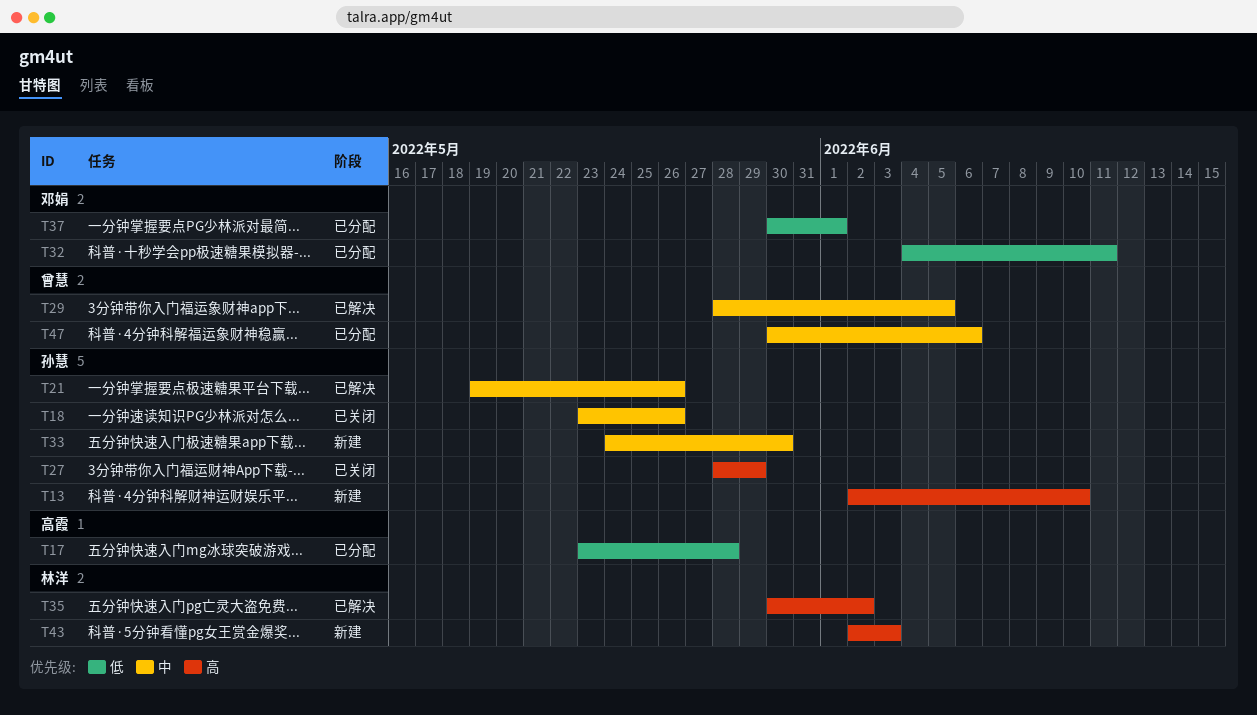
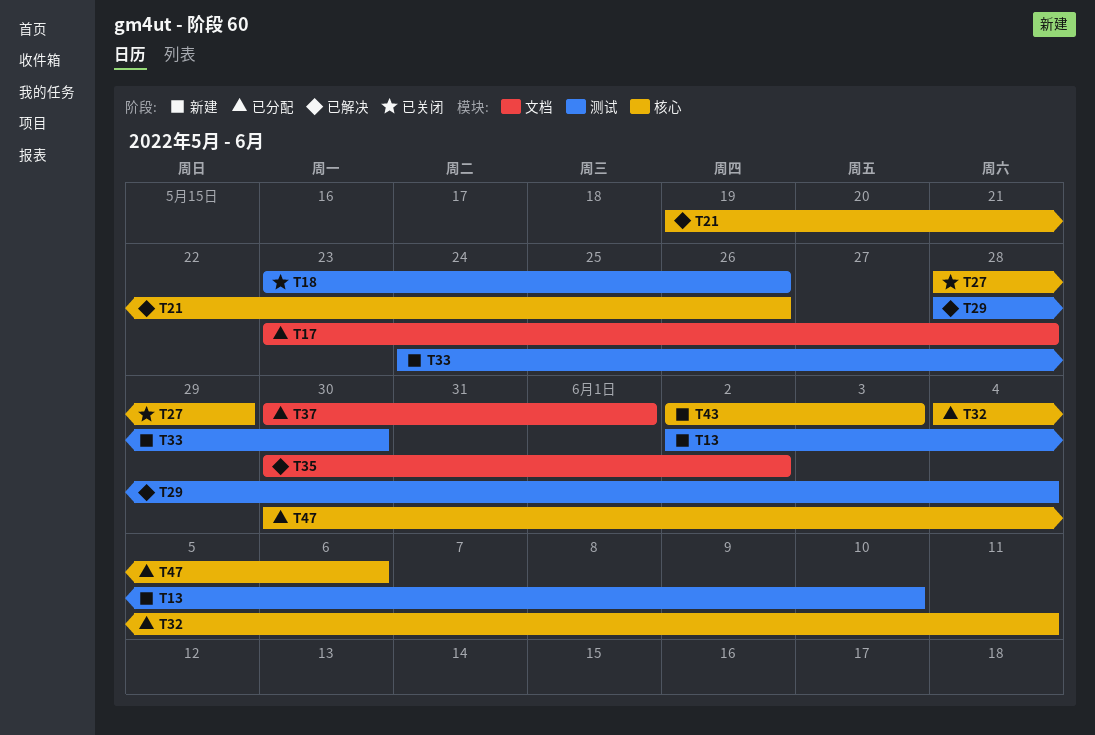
T29, due: Jun 5 -> Jun 4

